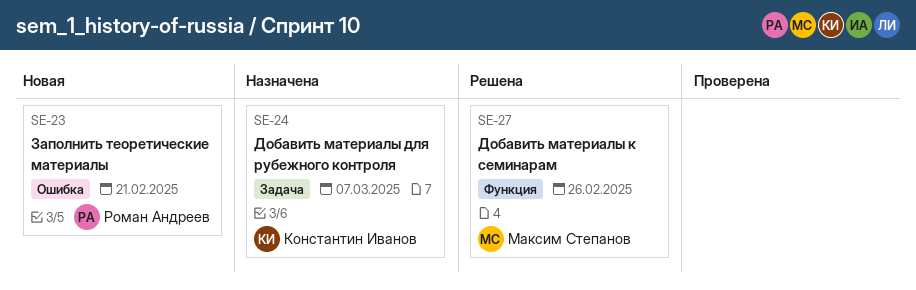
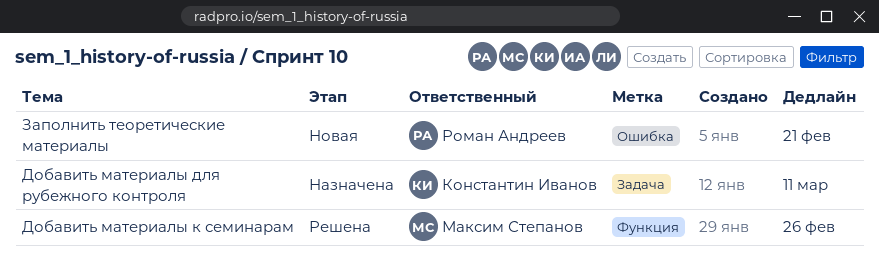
Добавить материалы для рубежного контроля, due: Mar 7 -> Mar 11

